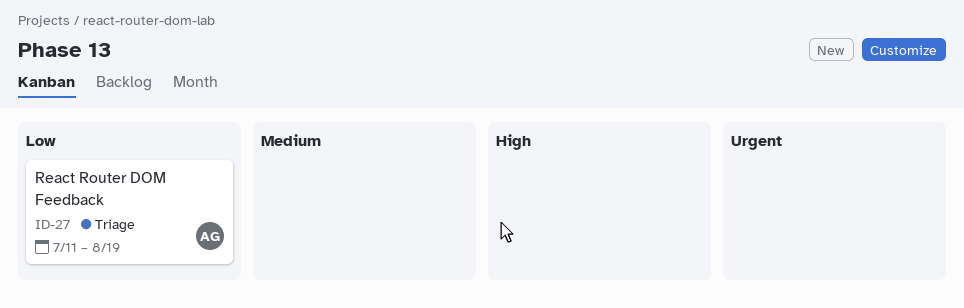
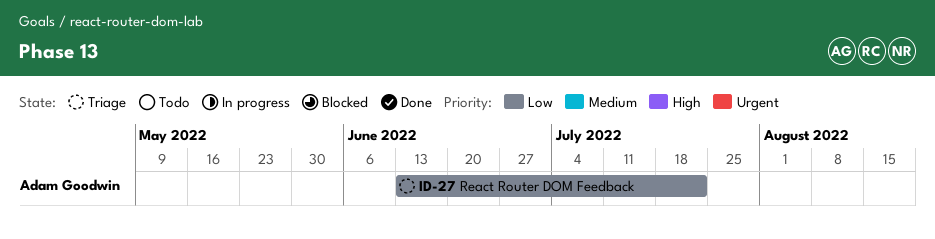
ID-27, start: Jul 11 -> Jun 13
ID-27, due: Aug 19 -> Jul 22

